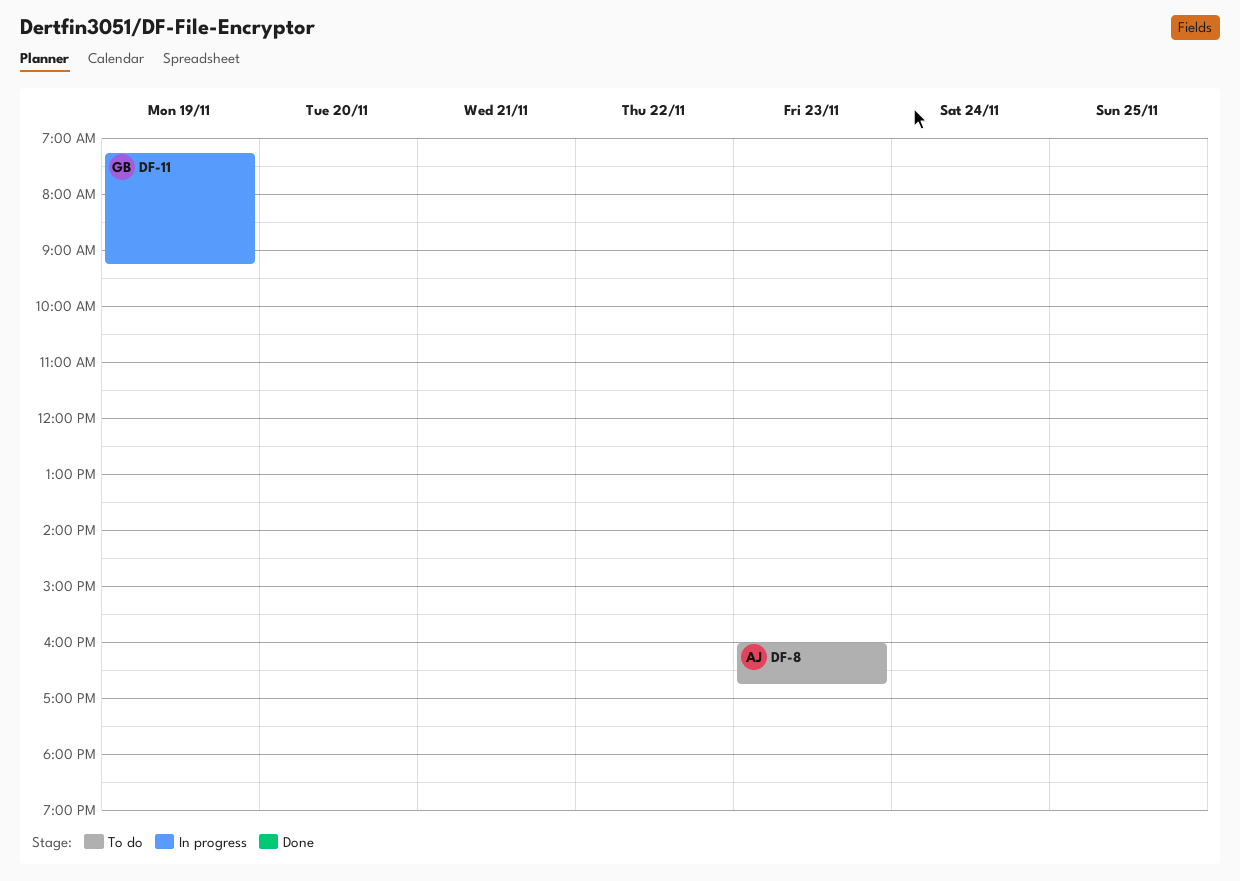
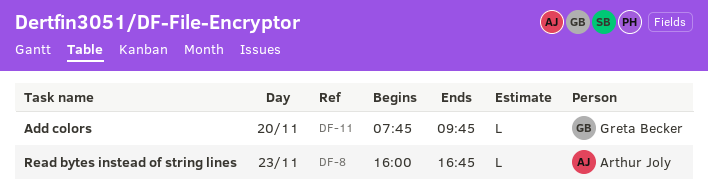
DF-11, day: Nov 19 -> Nov 20
DF-11, begins: 07:15 -> 07:45
DF-11, ends: 09:15 -> 09:45

